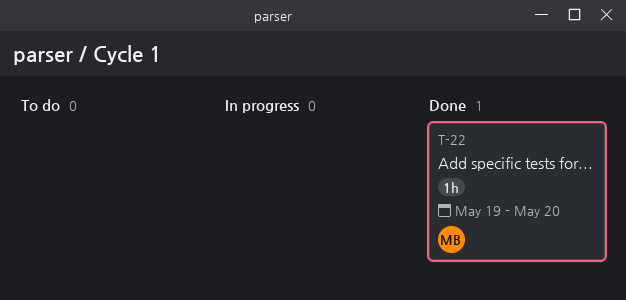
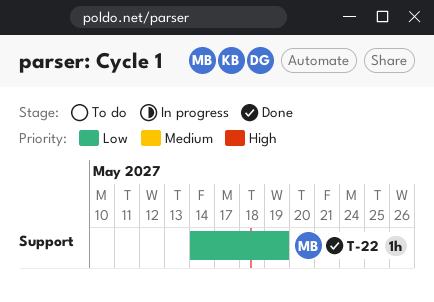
T-22, start: May 19 -> May 14
T-22, due: May 20 -> May 19

